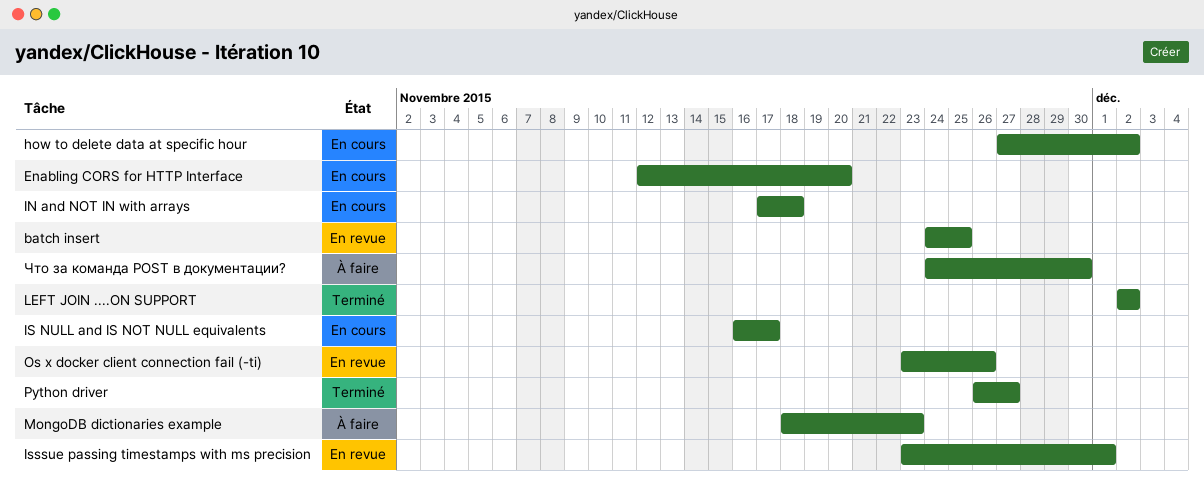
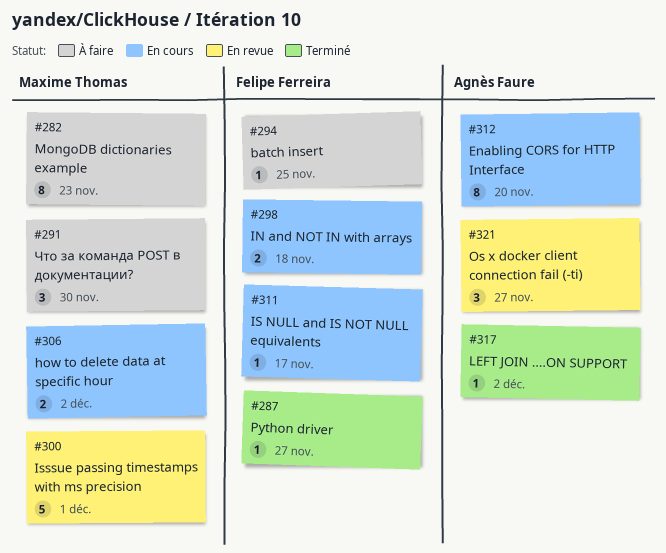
batch insert, status: En revue -> À faire
Os x docker client connection fail (-ti), due: Nov 26 -> Nov 27

